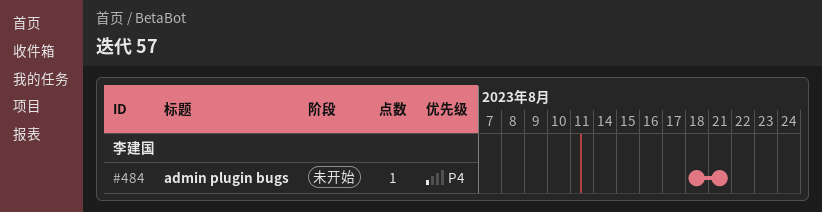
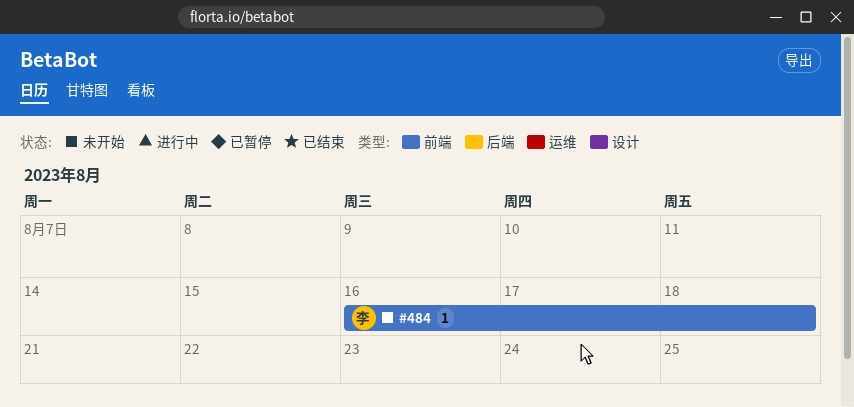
#484, start: Aug 18 -> Aug 16
#484, due: Aug 21 -> Aug 18

